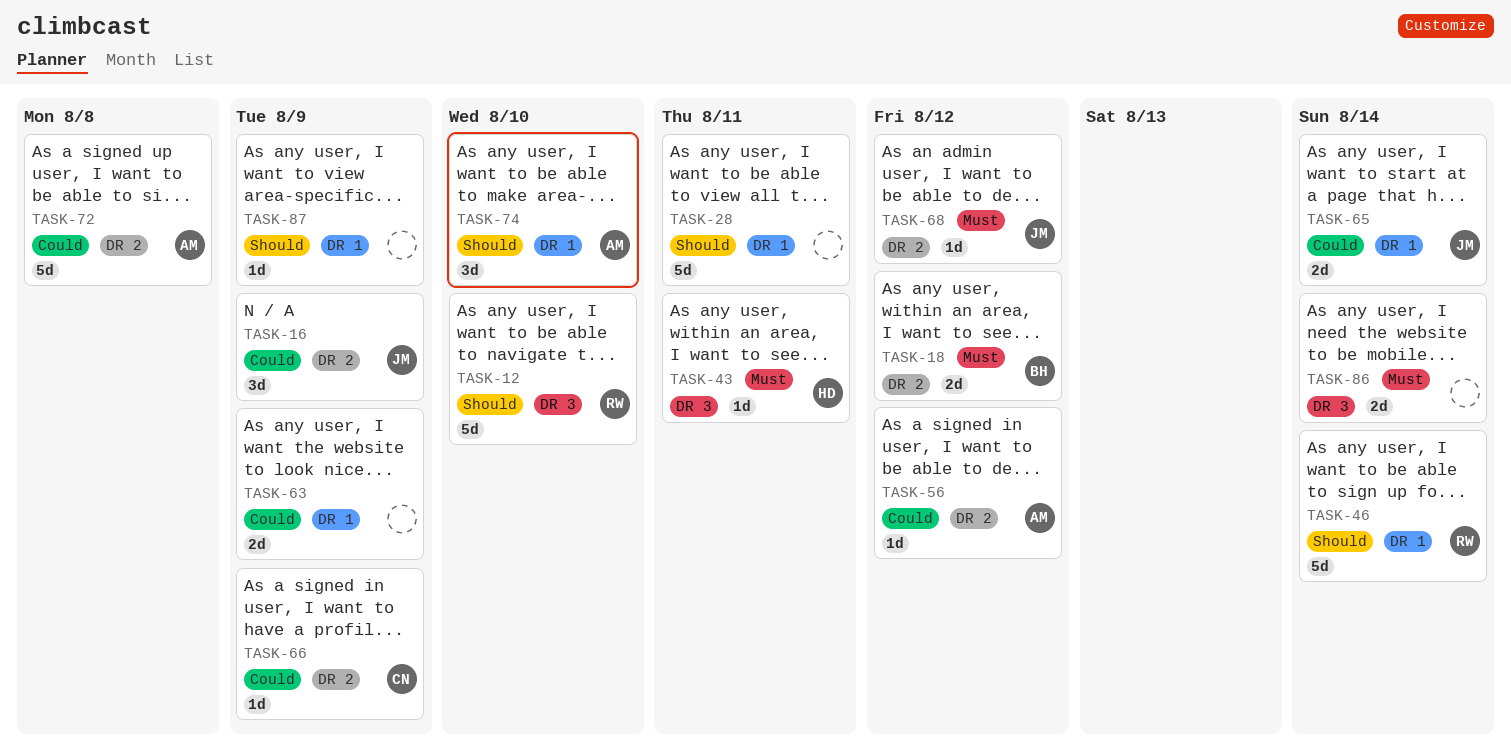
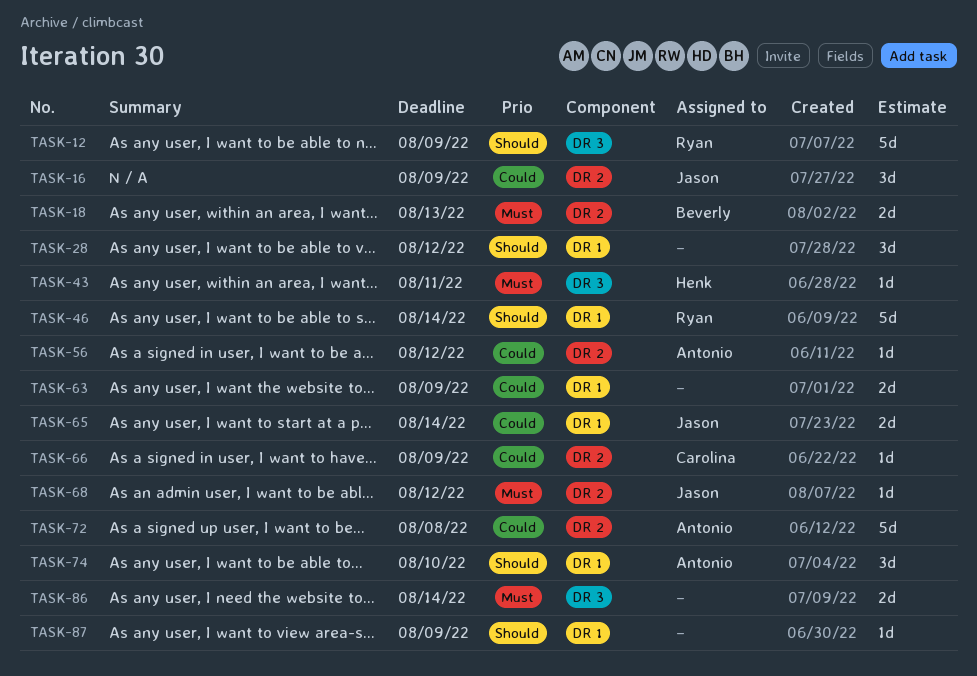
TASK-12, due: Aug 10 -> Aug 9
TASK-18, due: Aug 12 -> Aug 13
TASK-28, estimate: 5d -> 3d
TASK-28, due: Aug 11 -> Aug 12

